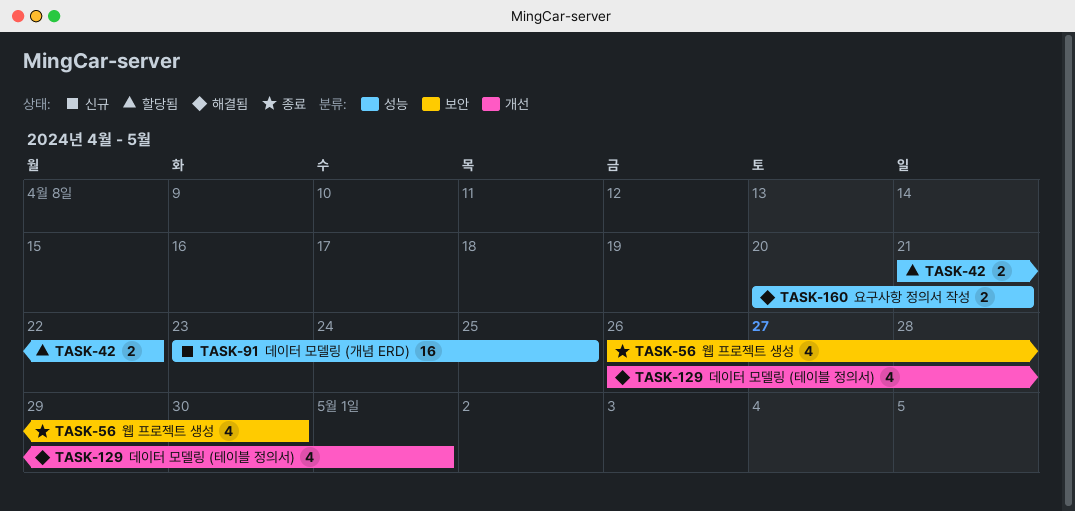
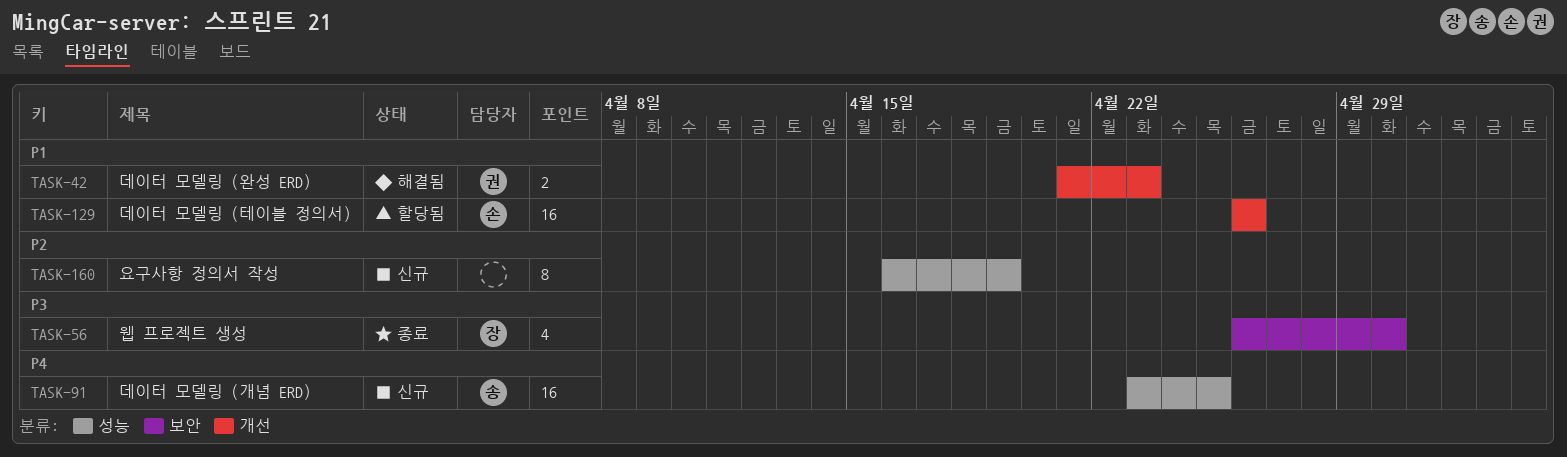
TASK-42, status: 할당됨 -> 해결됨
TASK-42, label: 성능 -> 개선
TASK-42, due: Apr 22 -> Apr 23
TASK-129, status: 해결됨 -> 할당됨
TASK-129, estimate: 4 -> 16
TASK-129, due: May 1 -> Apr 26
TASK-160, status: 해결됨 -> 신규
TASK-160, estimate: 2 -> 8
TASK-160, start: Apr 20 -> Apr 16
TASK-160, due: Apr 21 -> Apr 19

